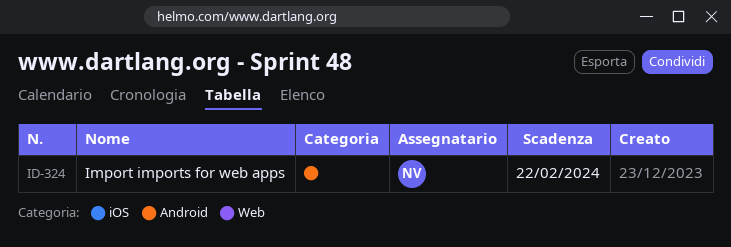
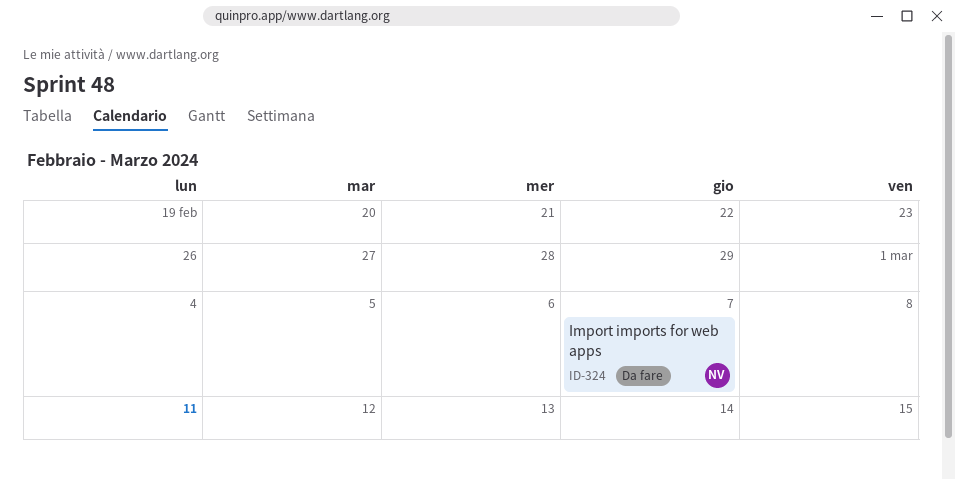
ID-324, due: Feb 22 -> Mar 7

